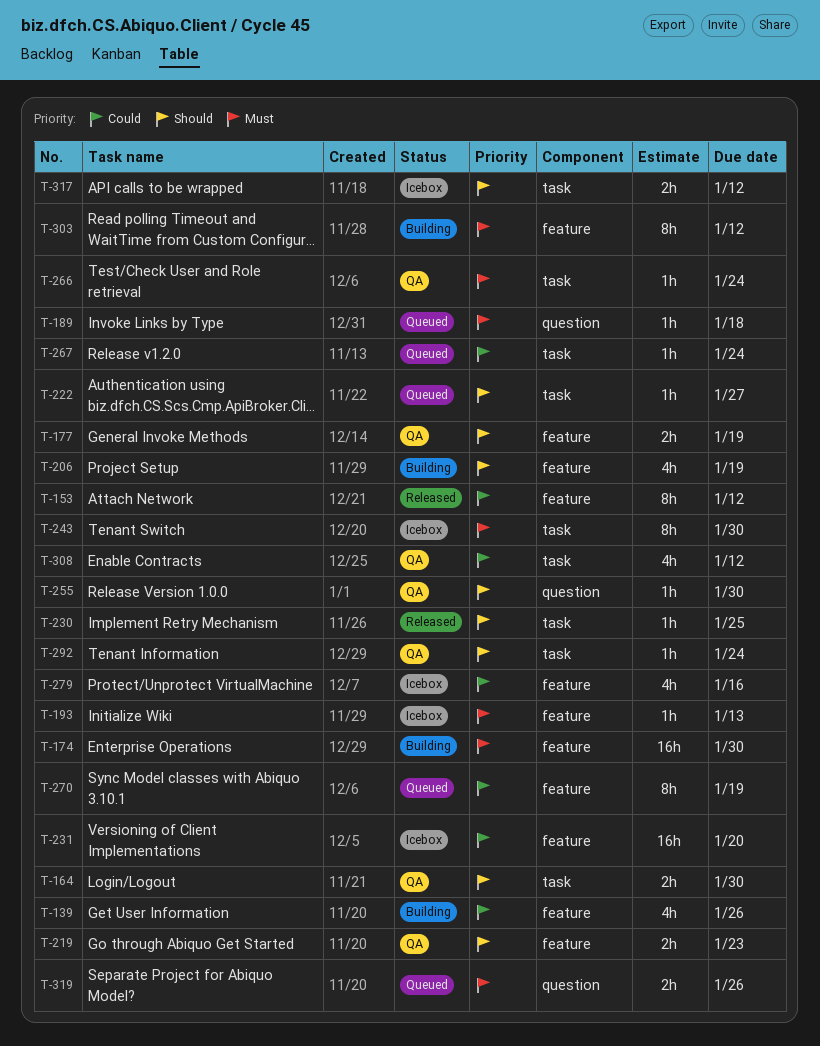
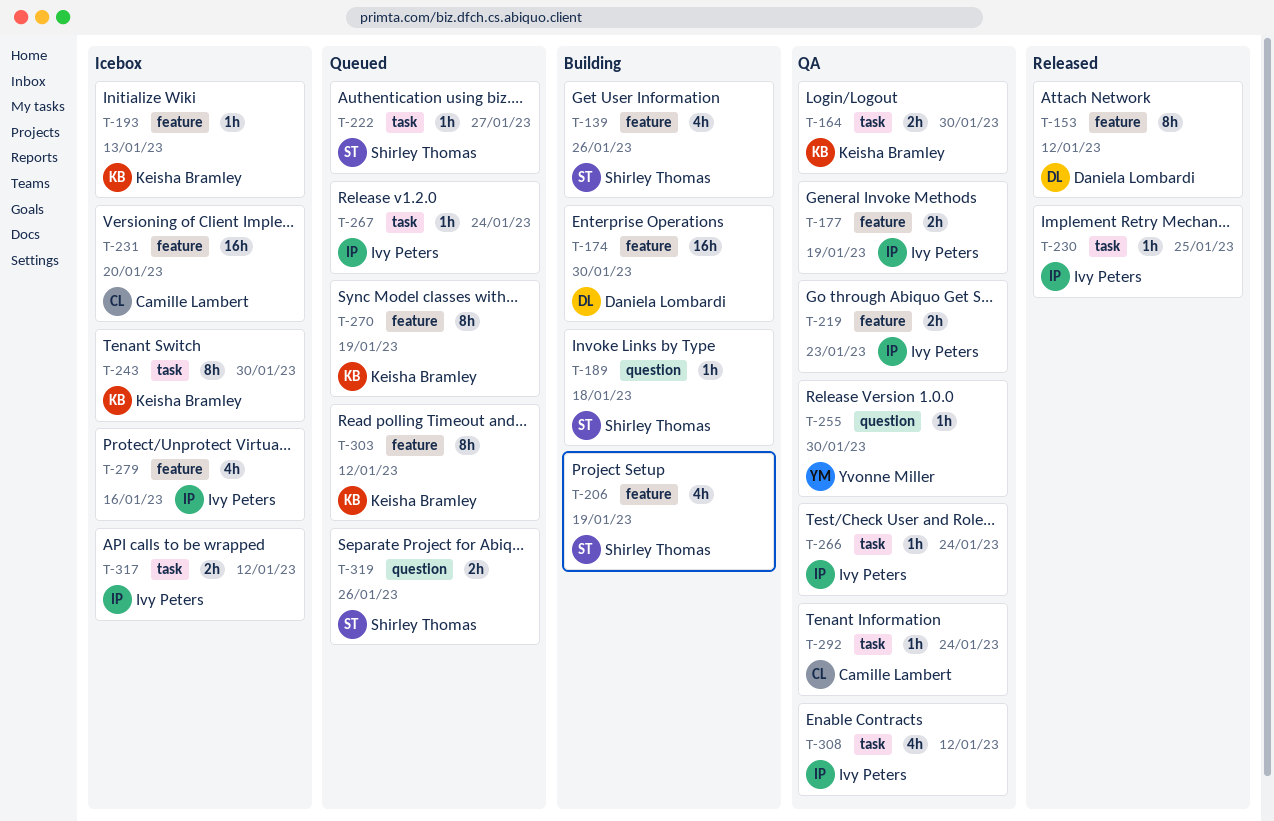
T-189, status: Queued -> Building
T-303, status: Building -> Queued

